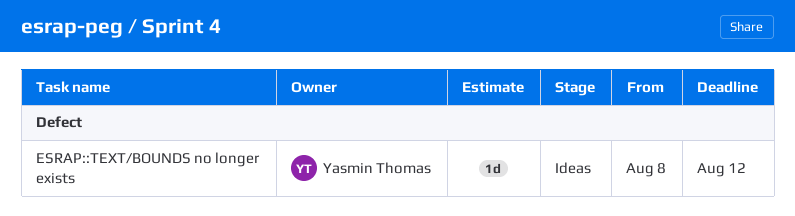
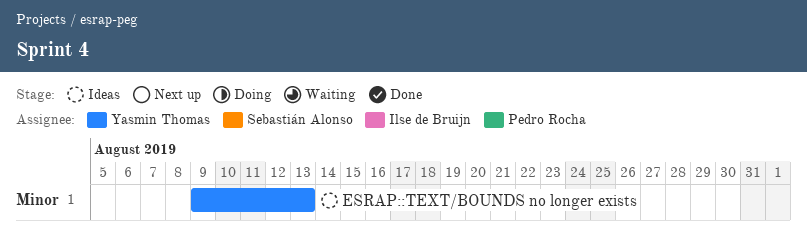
ESRAP::TEXT/BOUNDS no longer exists, start: Aug 8 -> Aug 9
ESRAP::TEXT/BOUNDS no longer exists, due: Aug 12 -> Aug 13

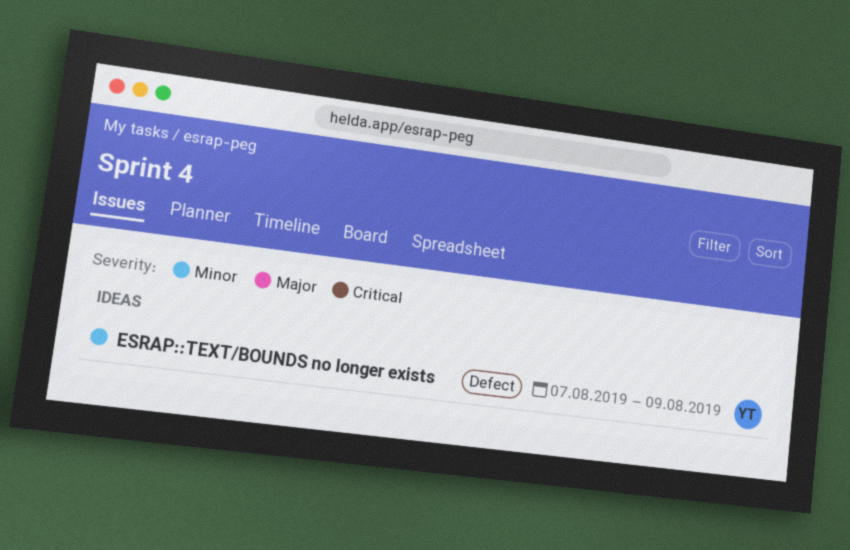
ESRAP::TEXT/BOUNDS no longer exists, start: Aug 9 -> Aug 7
ESRAP::TEXT/BOUNDS no longer exists, due: Aug 13 -> Aug 9

